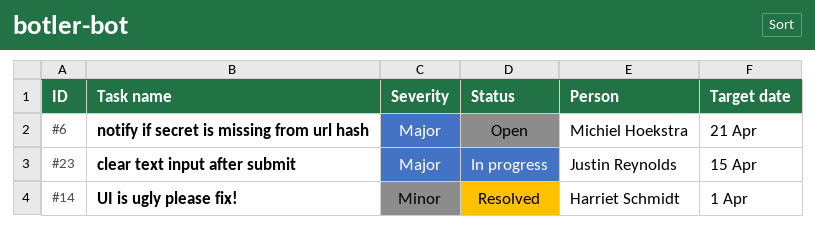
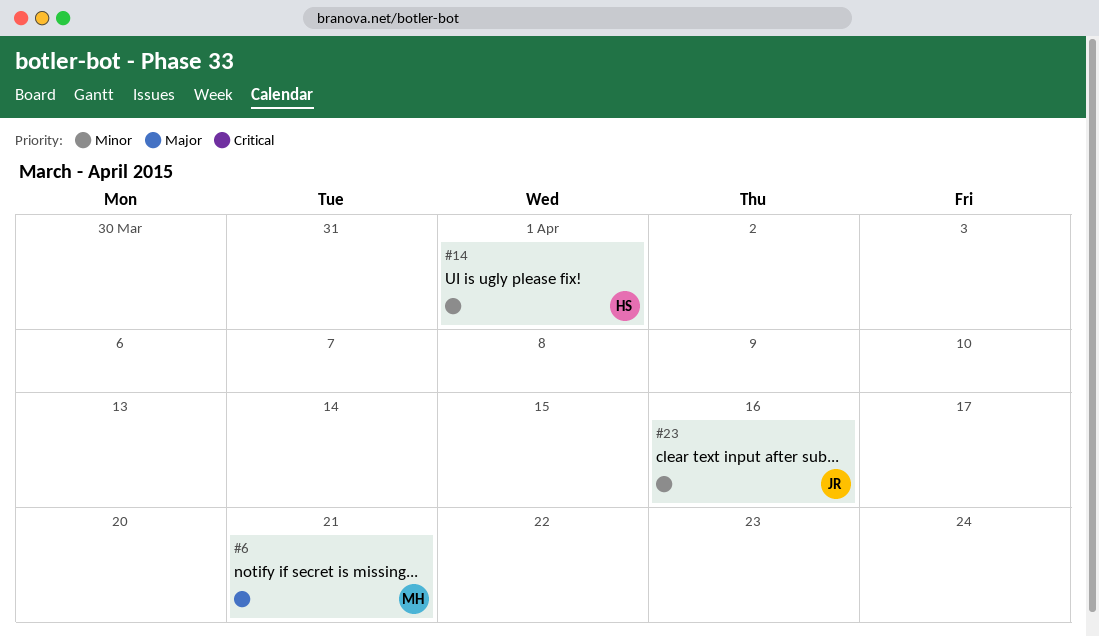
#23, priority: Major -> Minor
#23, due: Apr 15 -> Apr 16

